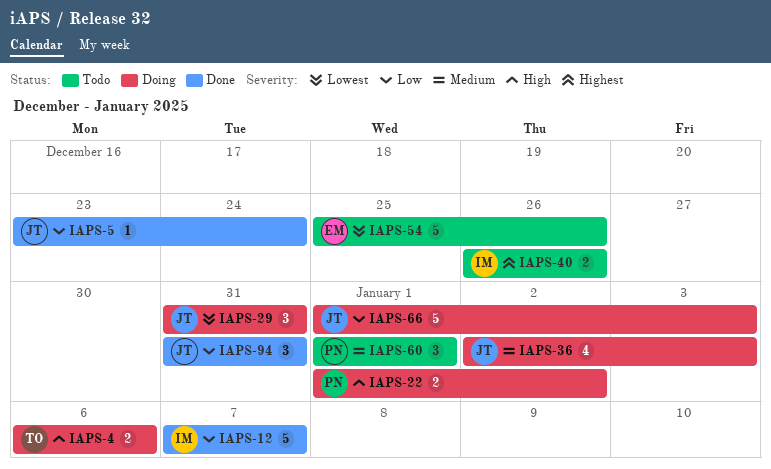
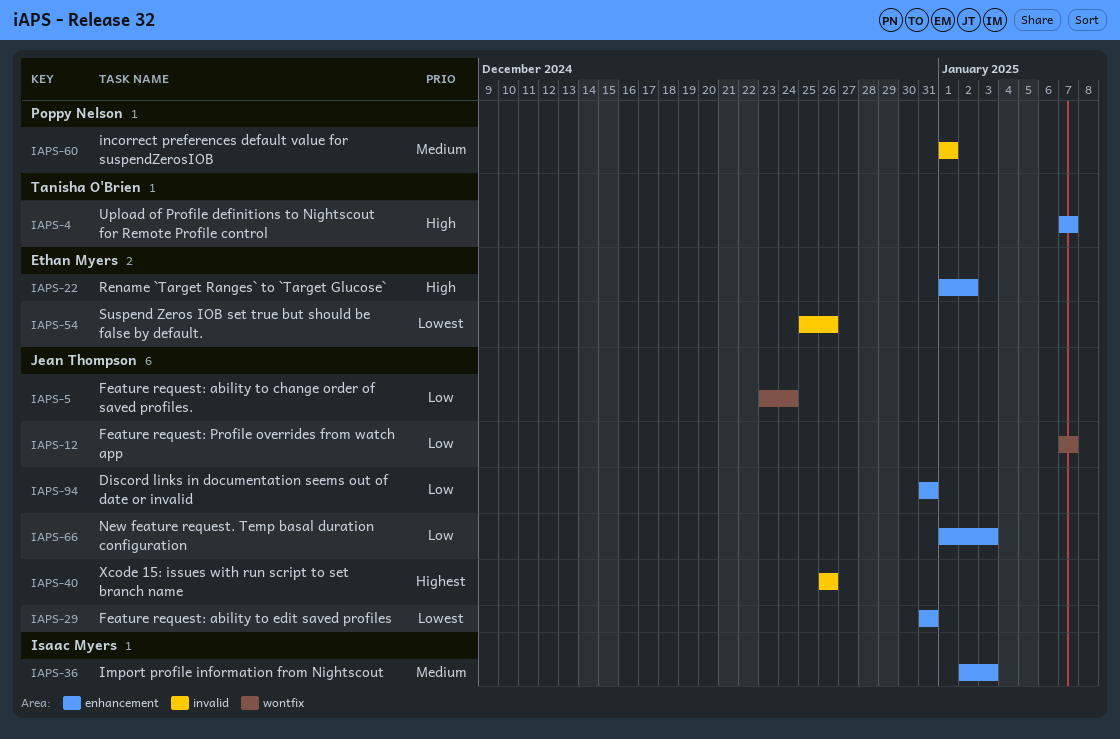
IAPS-4, start: Jan 6 -> Jan 7
IAPS-4, due: Jan 6 -> Jan 7
IAPS-12, owner: Isaac Myers -> Jean Thompson
IAPS-22, owner: Poppy Nelson -> Ethan Myers
IAPS-36, owner: Jean Thompson -> Isaac Myers
IAPS-40, owner: Isaac Myers -> Jean Thompson

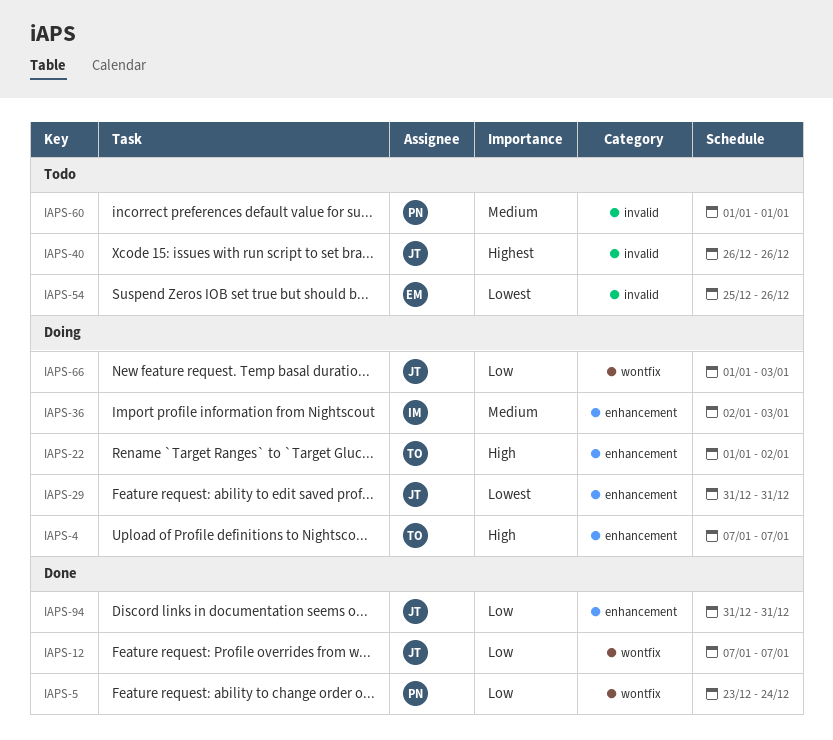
IAPS-5, owner: Jean Thompson -> Poppy Nelson
IAPS-22, owner: Ethan Myers -> Tanisha O'Brien
IAPS-66, label: enhancement -> wontfix

